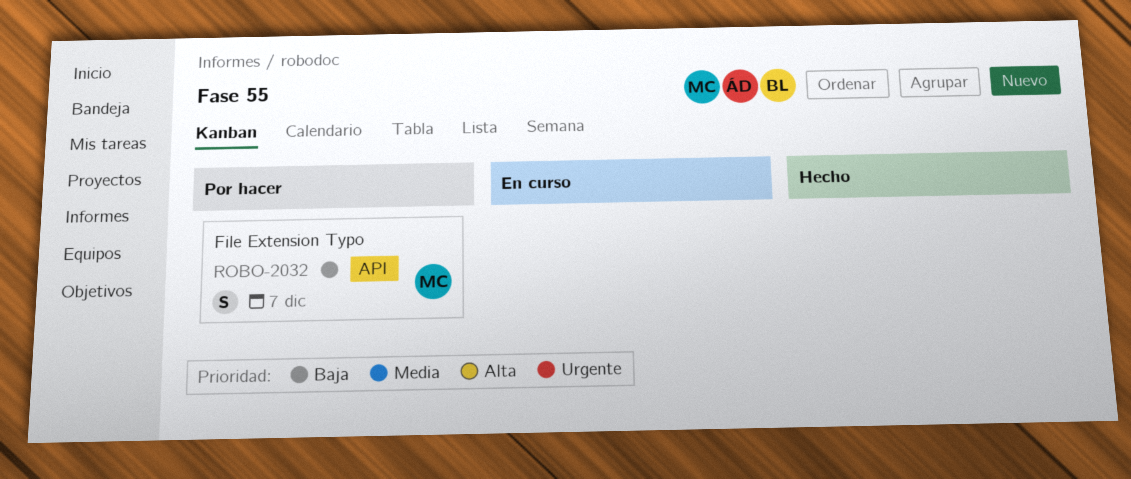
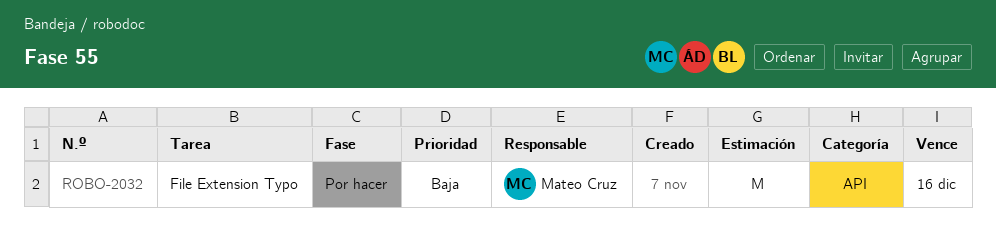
ROBO-2032, estimate: S -> M
ROBO-2032, due: Dec 7 -> Dec 16

